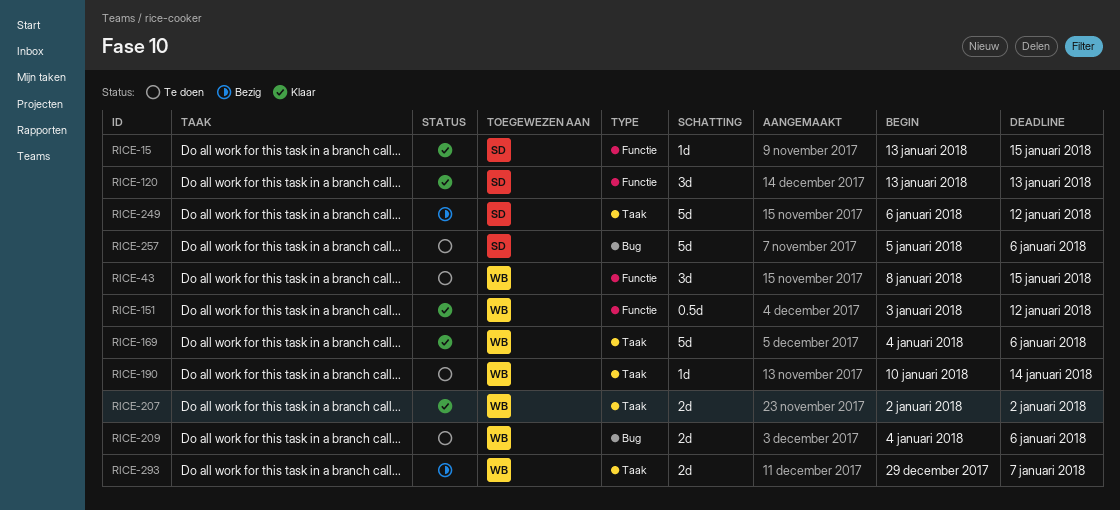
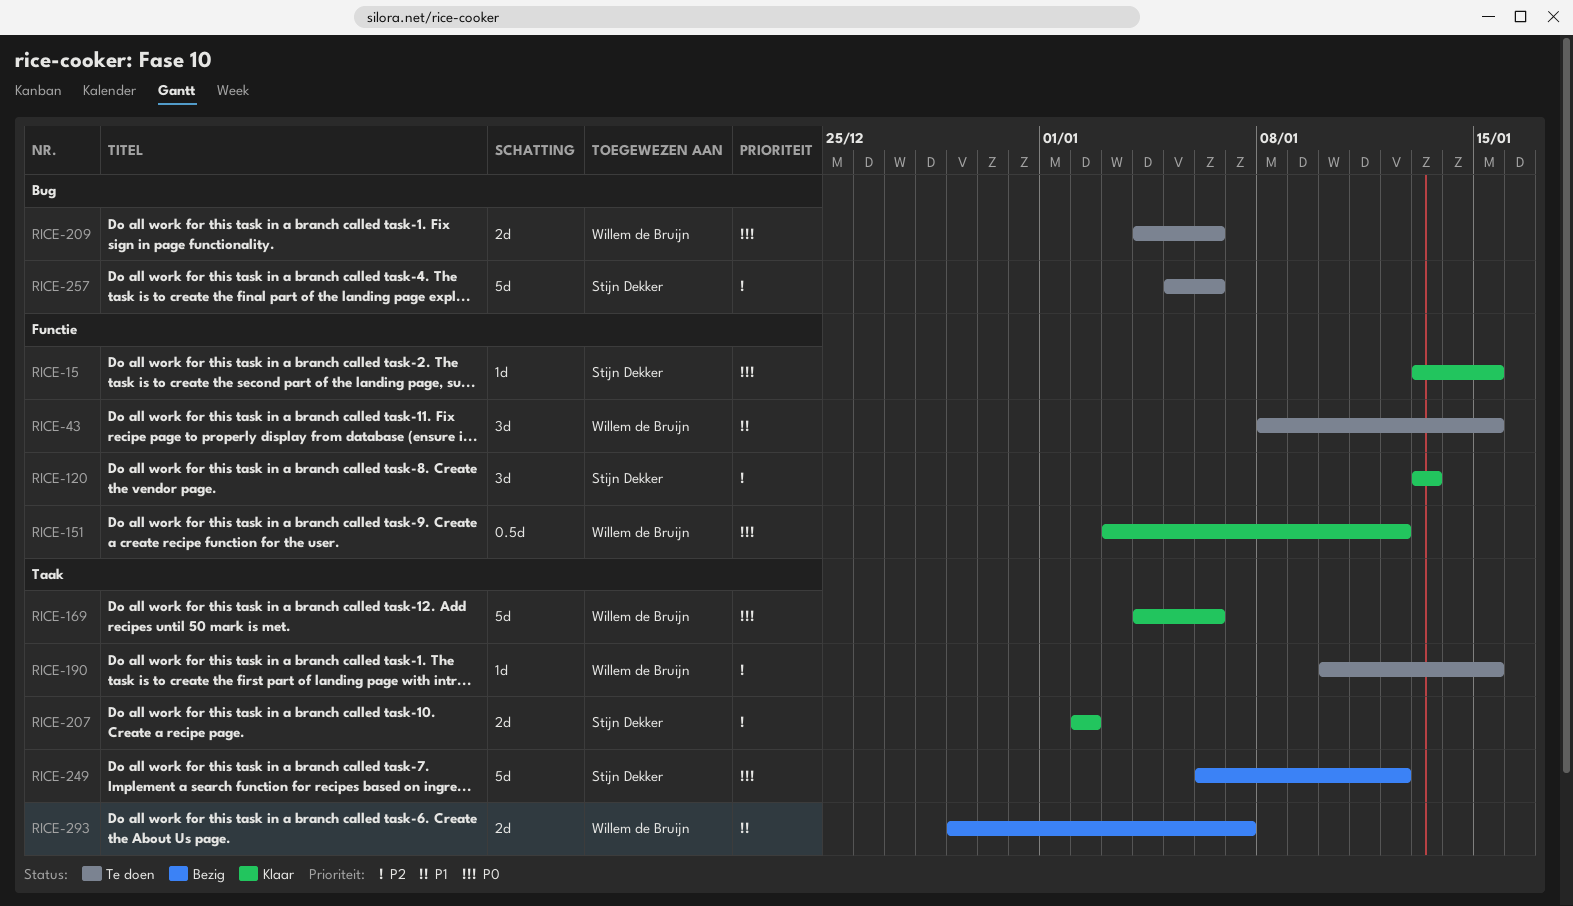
RICE-190, due: Jan 14 -> Jan 15
RICE-207, owner: Willem de Bruijn -> Stijn Dekker

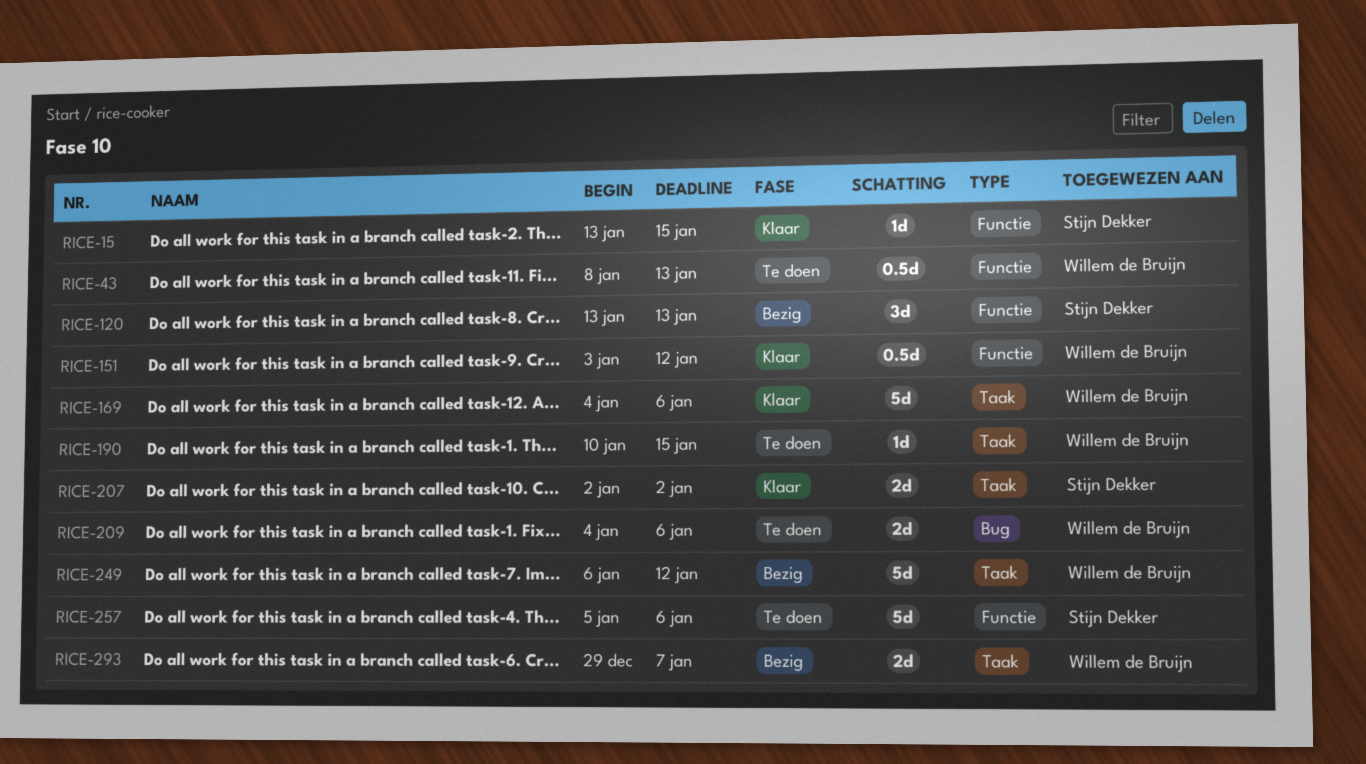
RICE-43, estimate: 3d -> 0.5d
RICE-43, due: Jan 15 -> Jan 13
RICE-120, status: Klaar -> Bezig
RICE-249, owner: Stijn Dekker -> Willem de Bruijn
RICE-257, label: Bug -> Functie

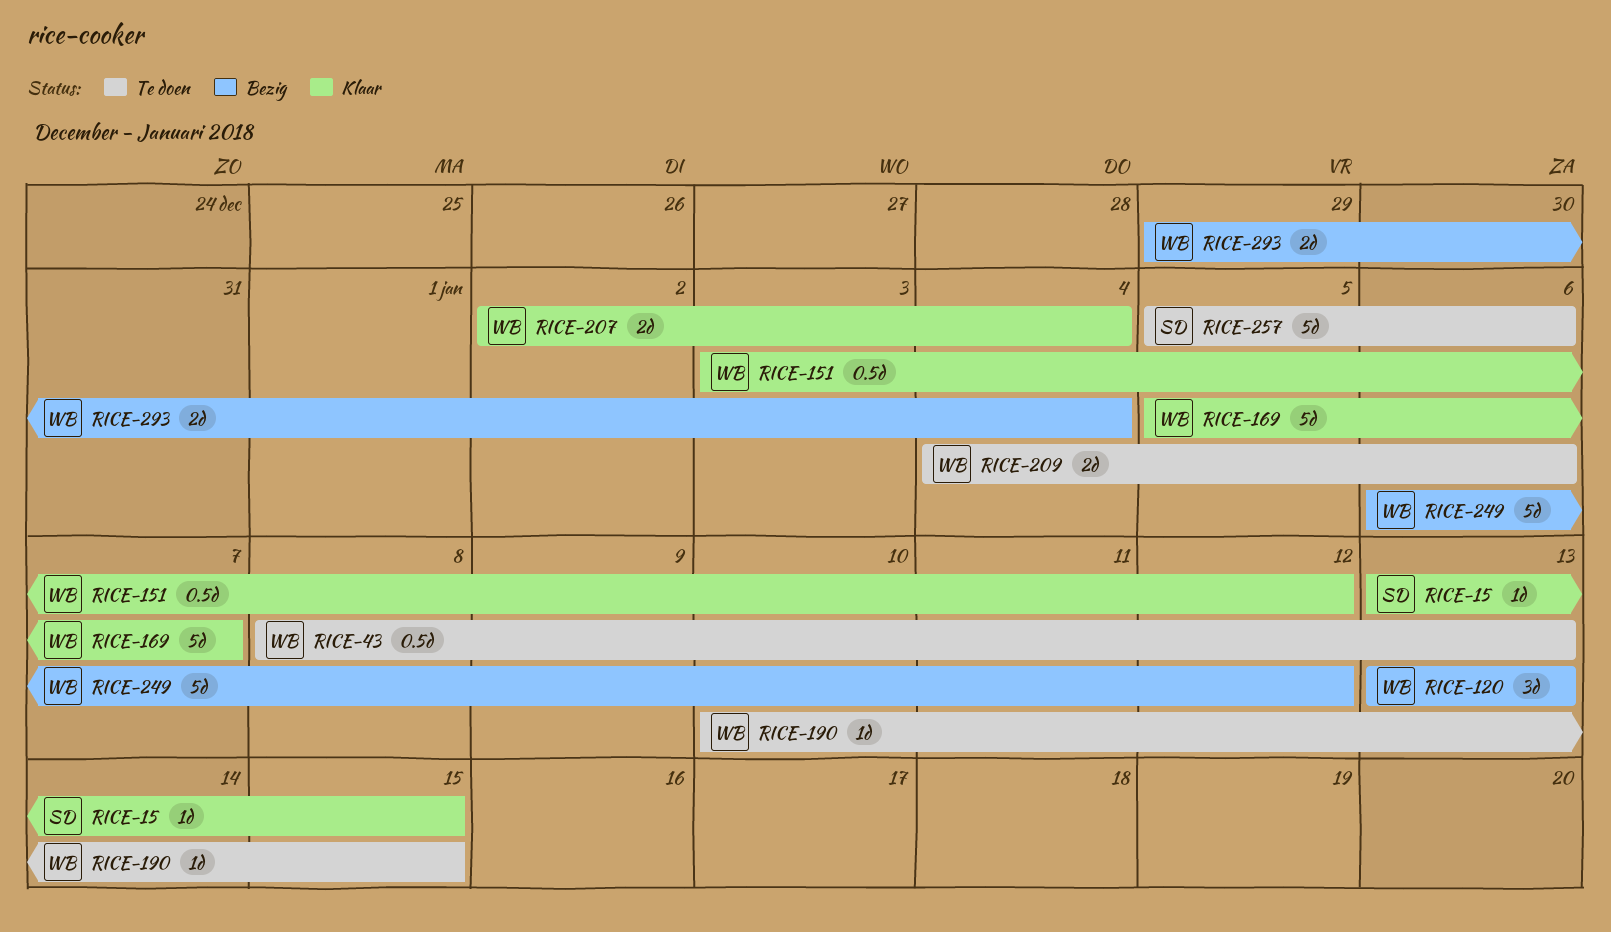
RICE-120, owner: Stijn Dekker -> Willem de Bruijn
RICE-169, start: Jan 4 -> Jan 5
RICE-169, due: Jan 6 -> Jan 7
RICE-207, owner: Stijn Dekker -> Willem de Bruijn
RICE-207, due: Jan 2 -> Jan 4
RICE-293, due: Jan 7 -> Jan 4

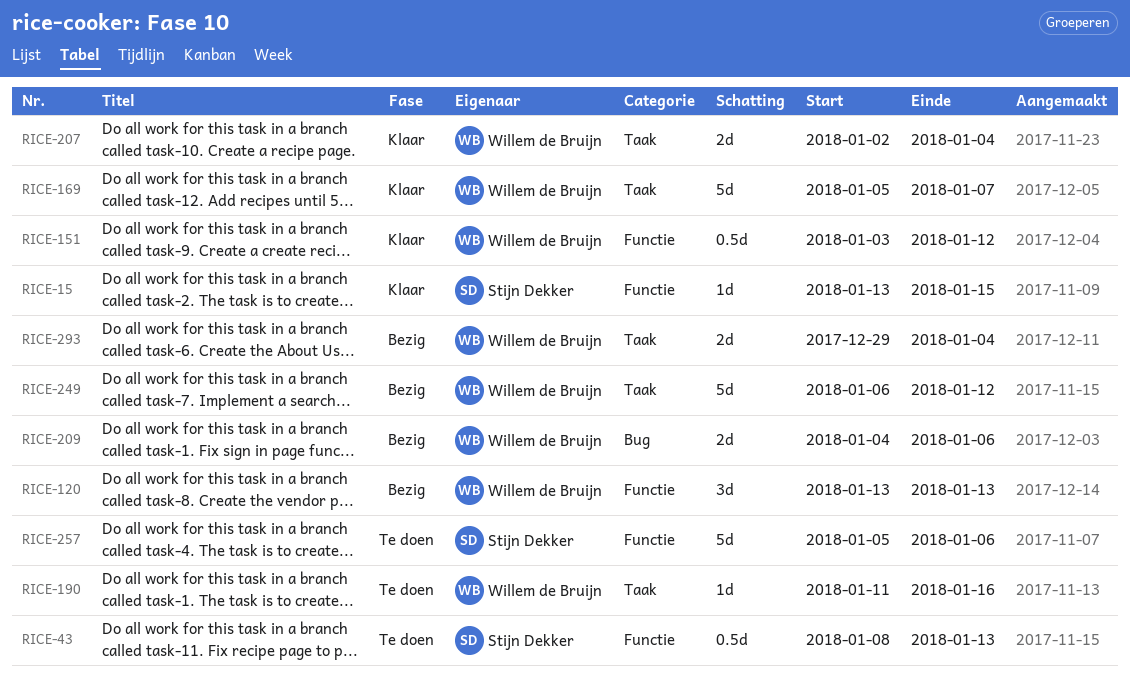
RICE-43, owner: Willem de Bruijn -> Stijn Dekker
RICE-190, start: Jan 10 -> Jan 11
RICE-190, due: Jan 15 -> Jan 16
RICE-209, status: Te doen -> Bezig

